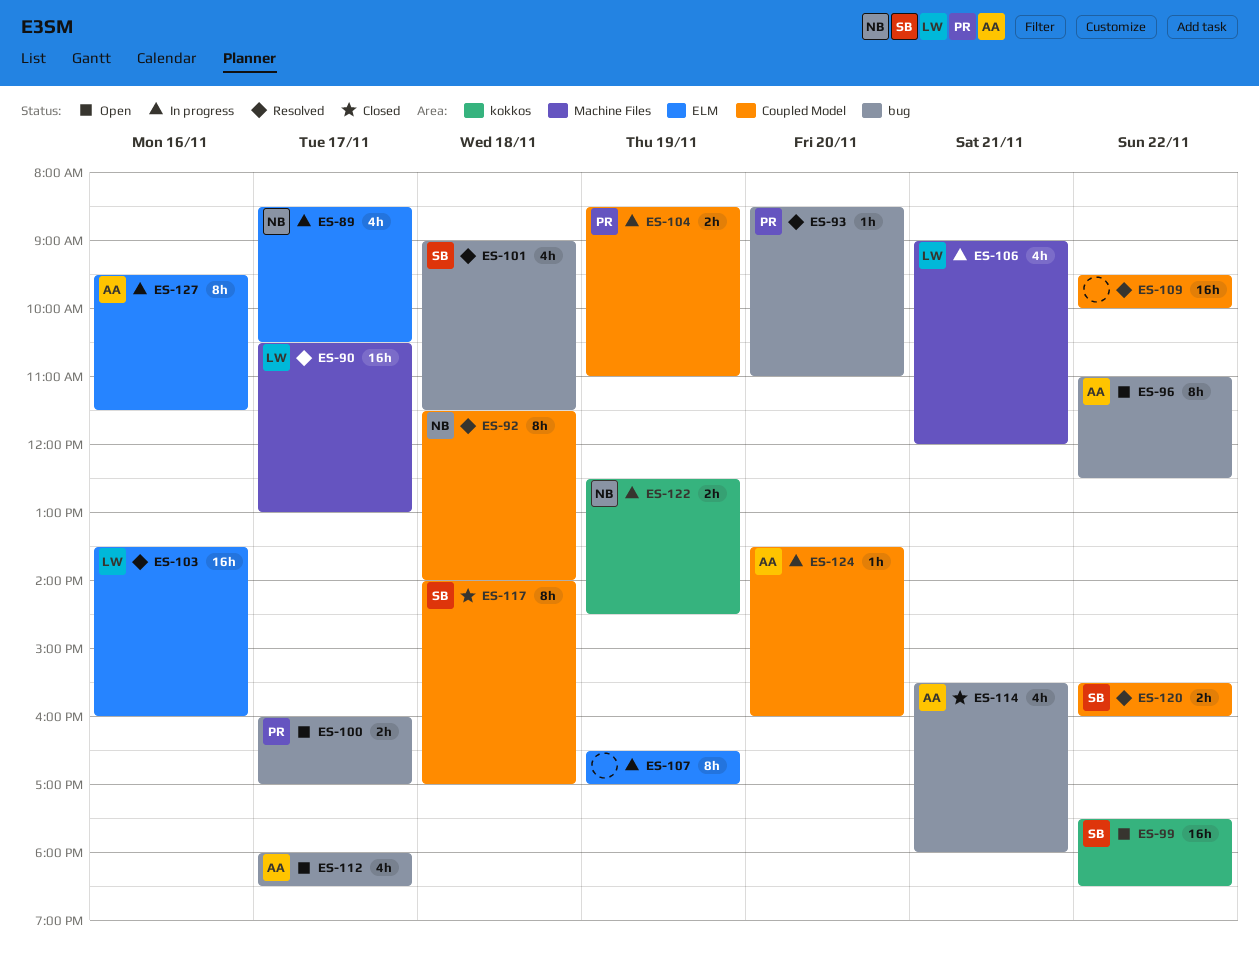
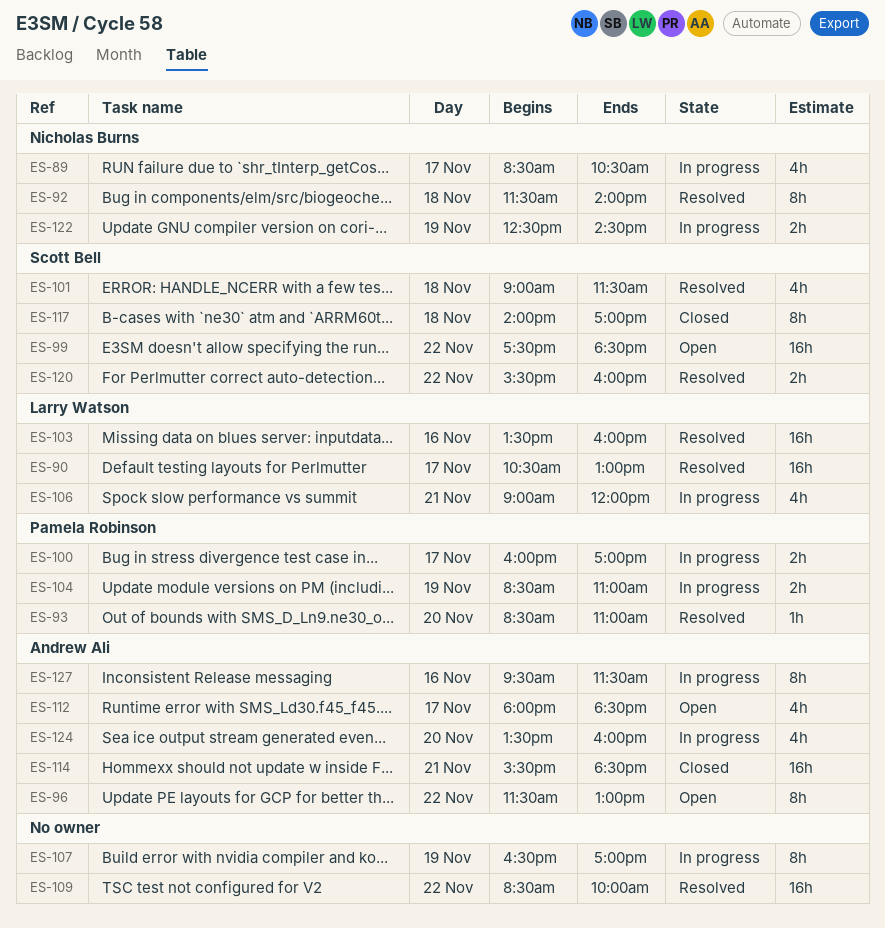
ES-96, begins: 11:00 -> 11:30
ES-96, ends: 12:30 -> 13:00
ES-100, status: Open -> In progress
ES-109, begins: 09:30 -> 08:30
ES-114, estimate: 4h -> 16h
ES-114, ends: 18:00 -> 18:30
ES-124, estimate: 1h -> 4h

